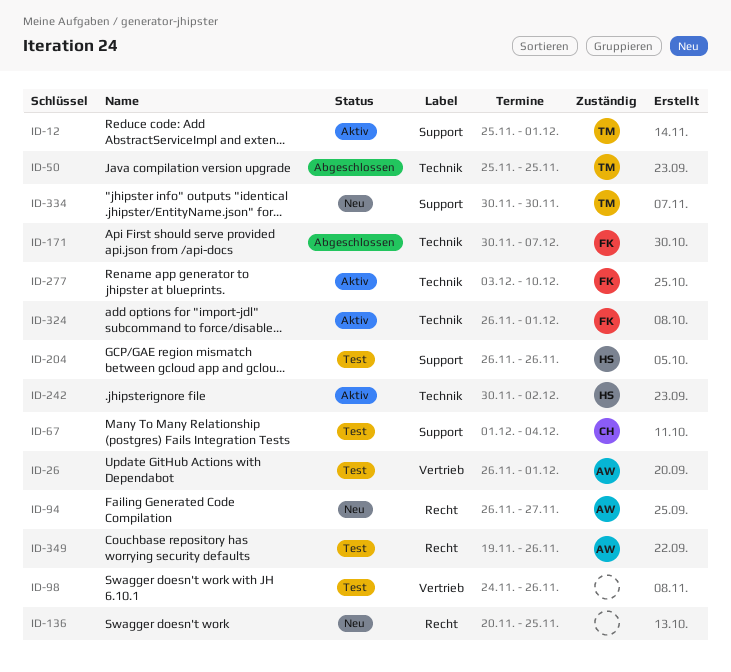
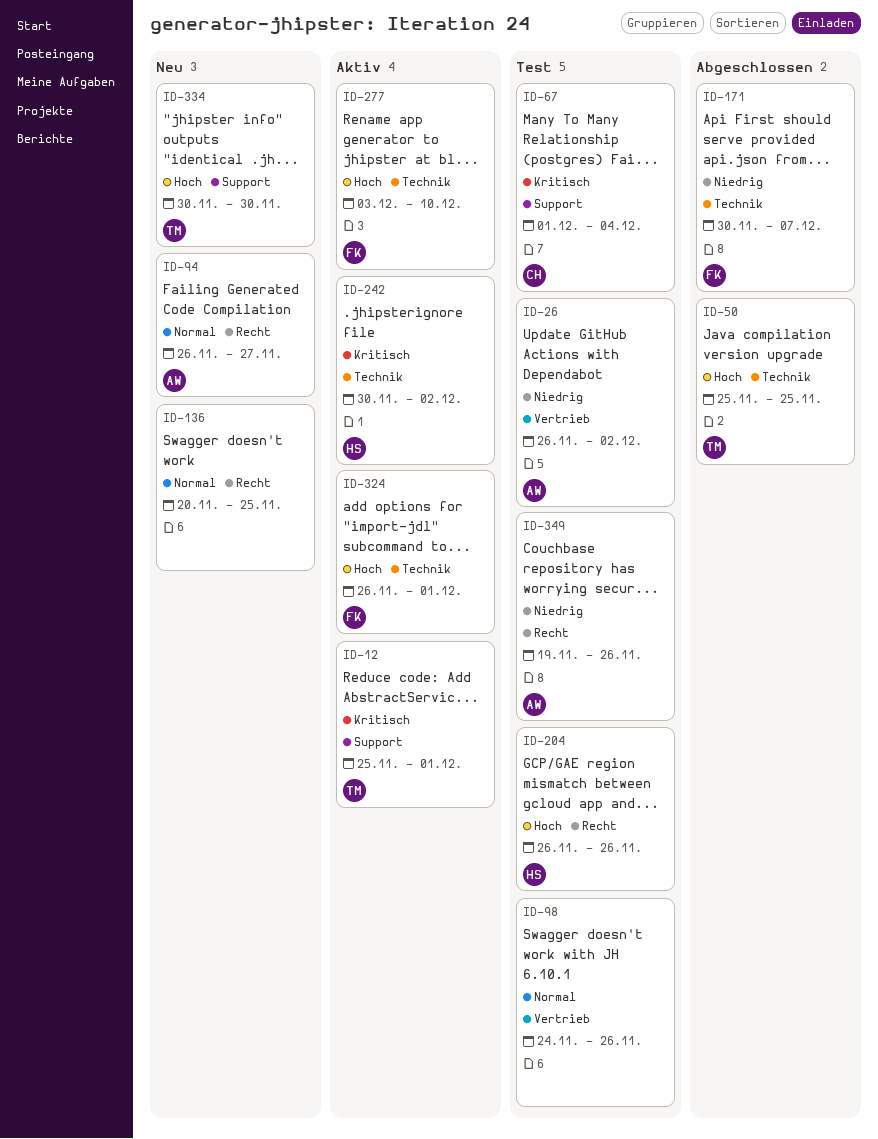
ID-26, due: Dec 1 -> Dec 2
ID-204, label: Support -> Recht

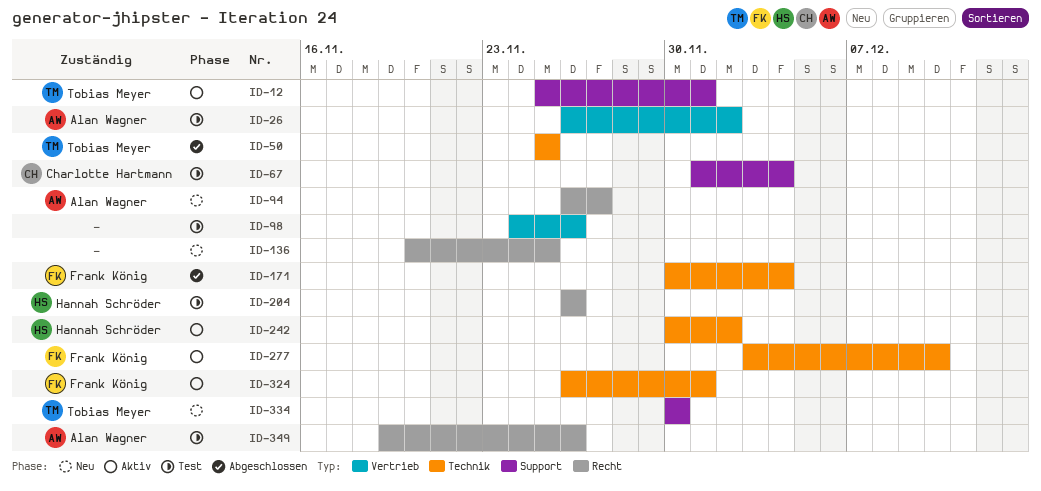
ID-171, due: Dec 7 -> Dec 4

